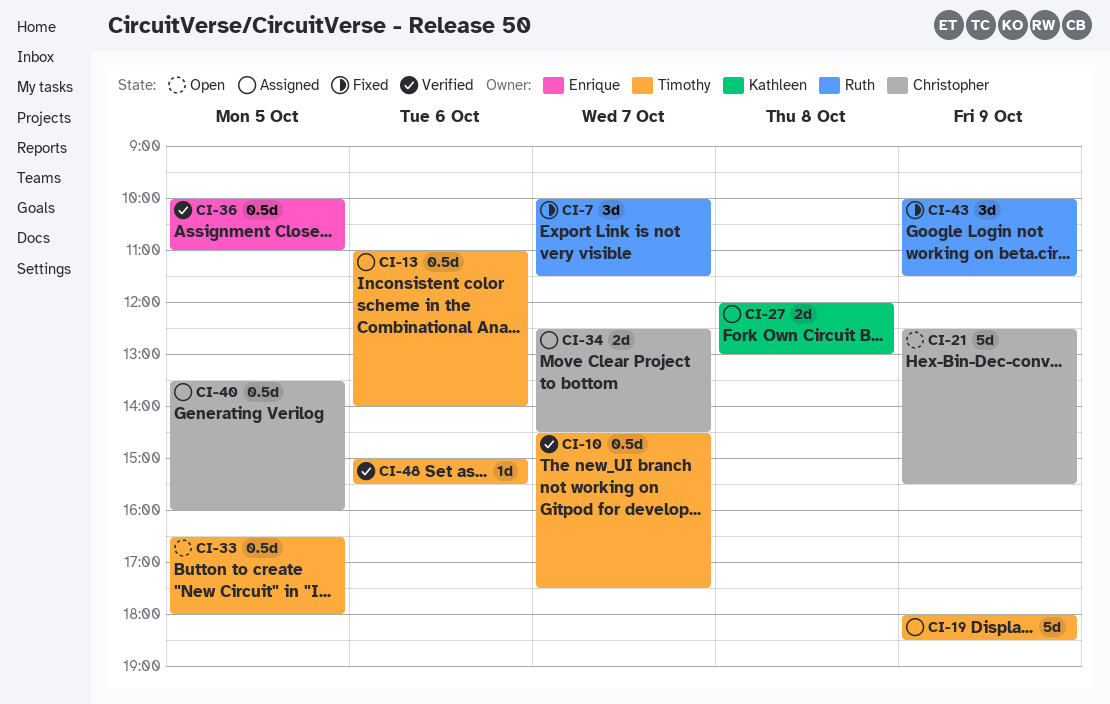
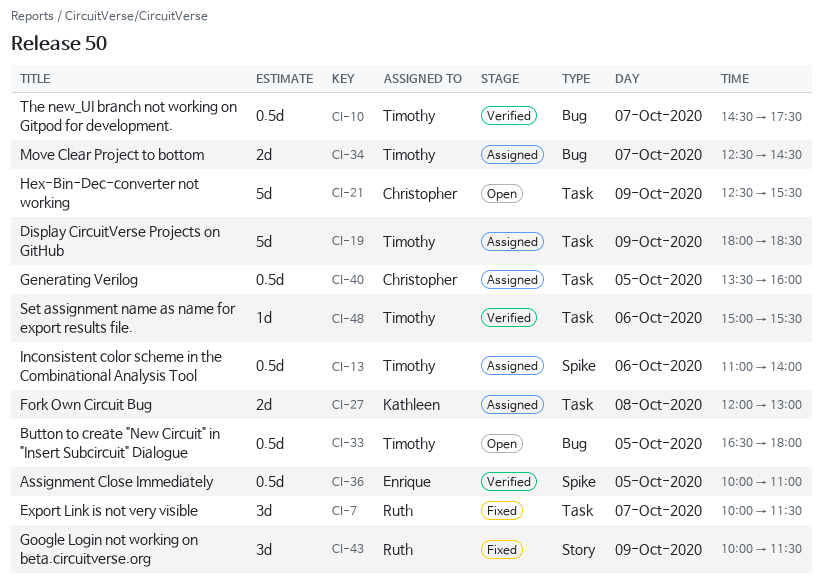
CI-34, owner: Christopher -> Timothy

